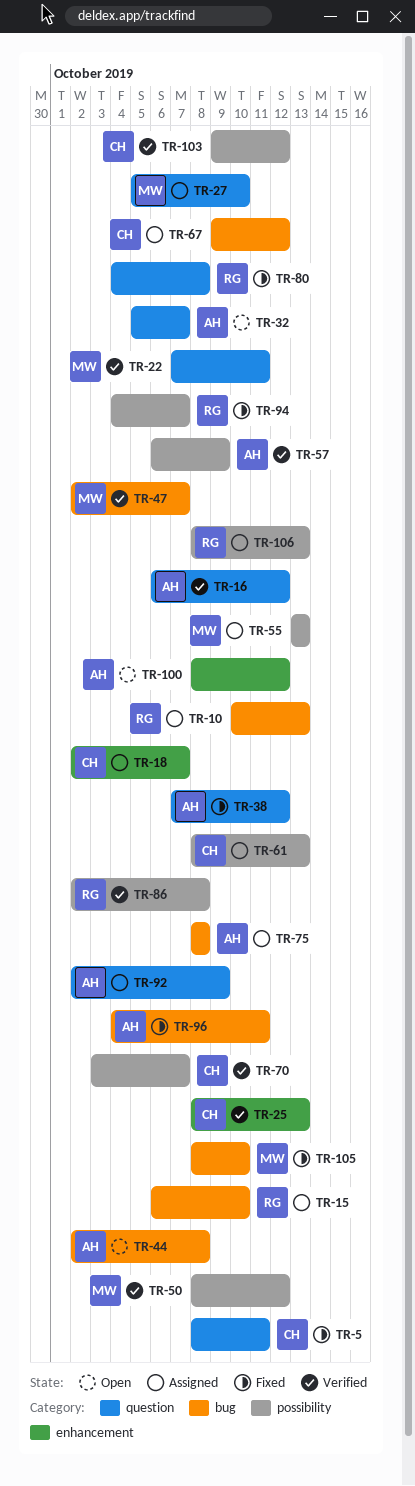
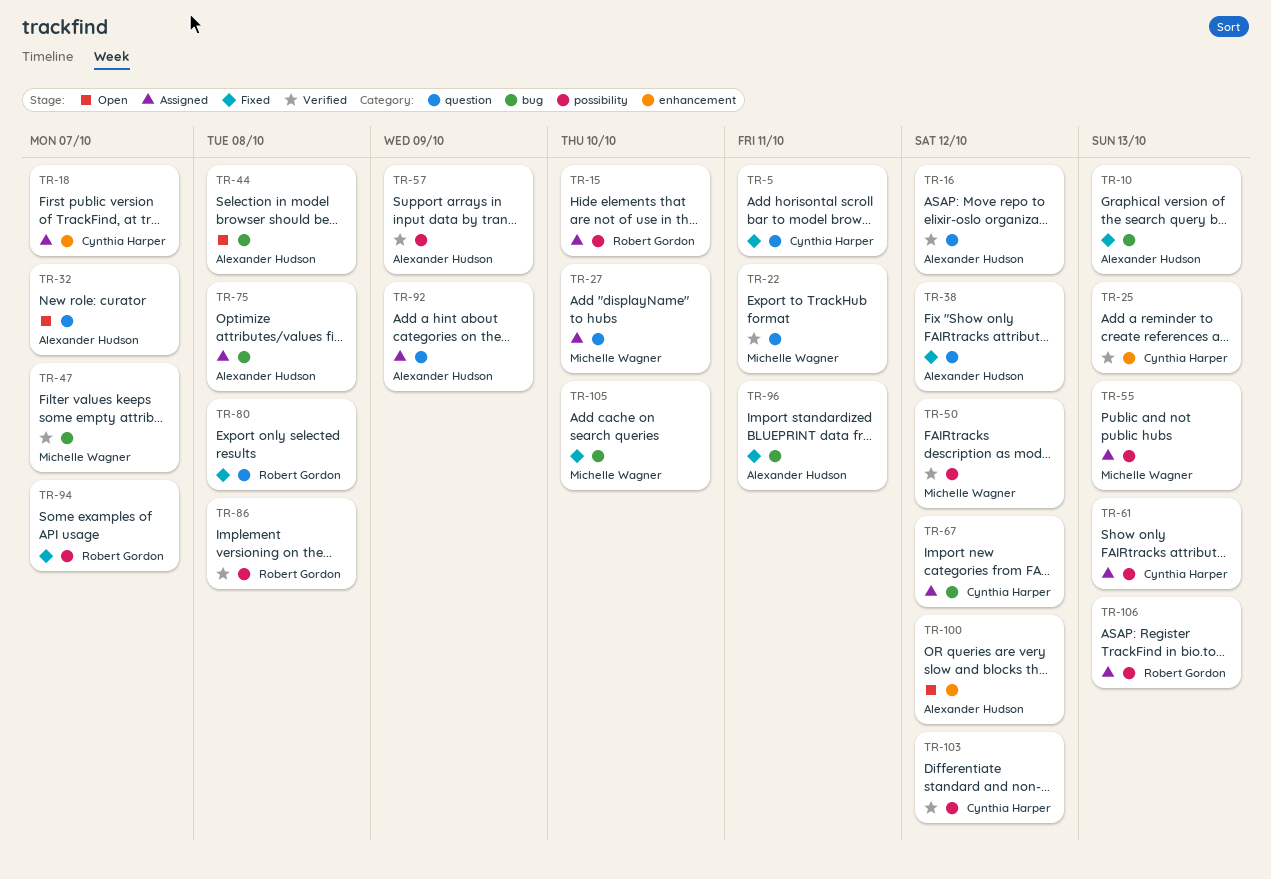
TR-10, status: Assigned -> Fixed
TR-10, owner: Robert Gordon -> Alexander Hudson
TR-15, label: bug -> possibility
TR-70: present -> none

